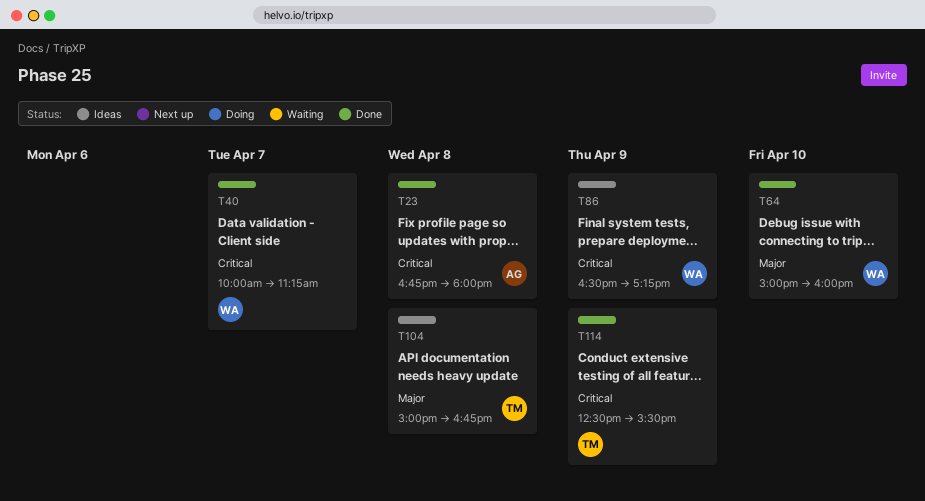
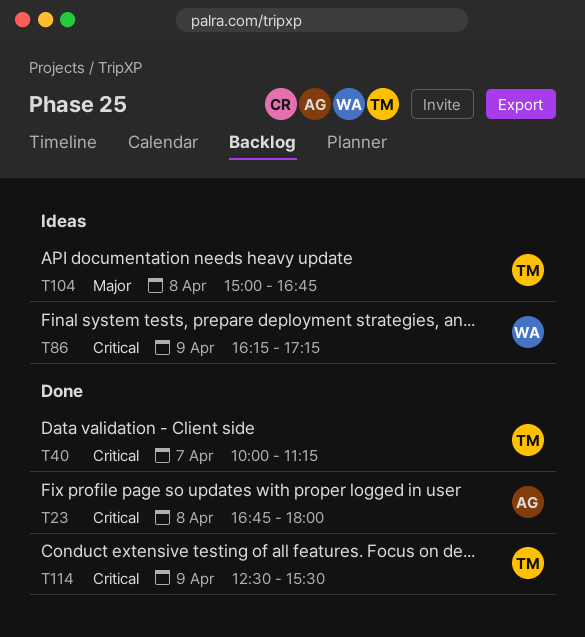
T40, owner: WA -> TM
T64: present -> none
T86, begins: 16:30 -> 16:15

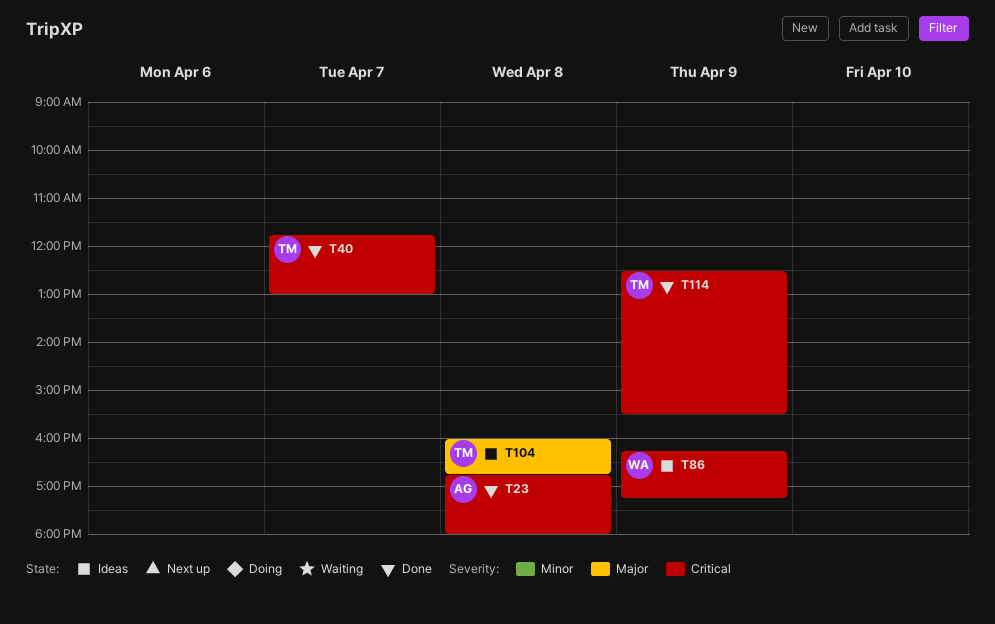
T40, begins: 10:00 -> 11:45
T40, ends: 11:15 -> 13:00
T104, begins: 15:00 -> 16:00

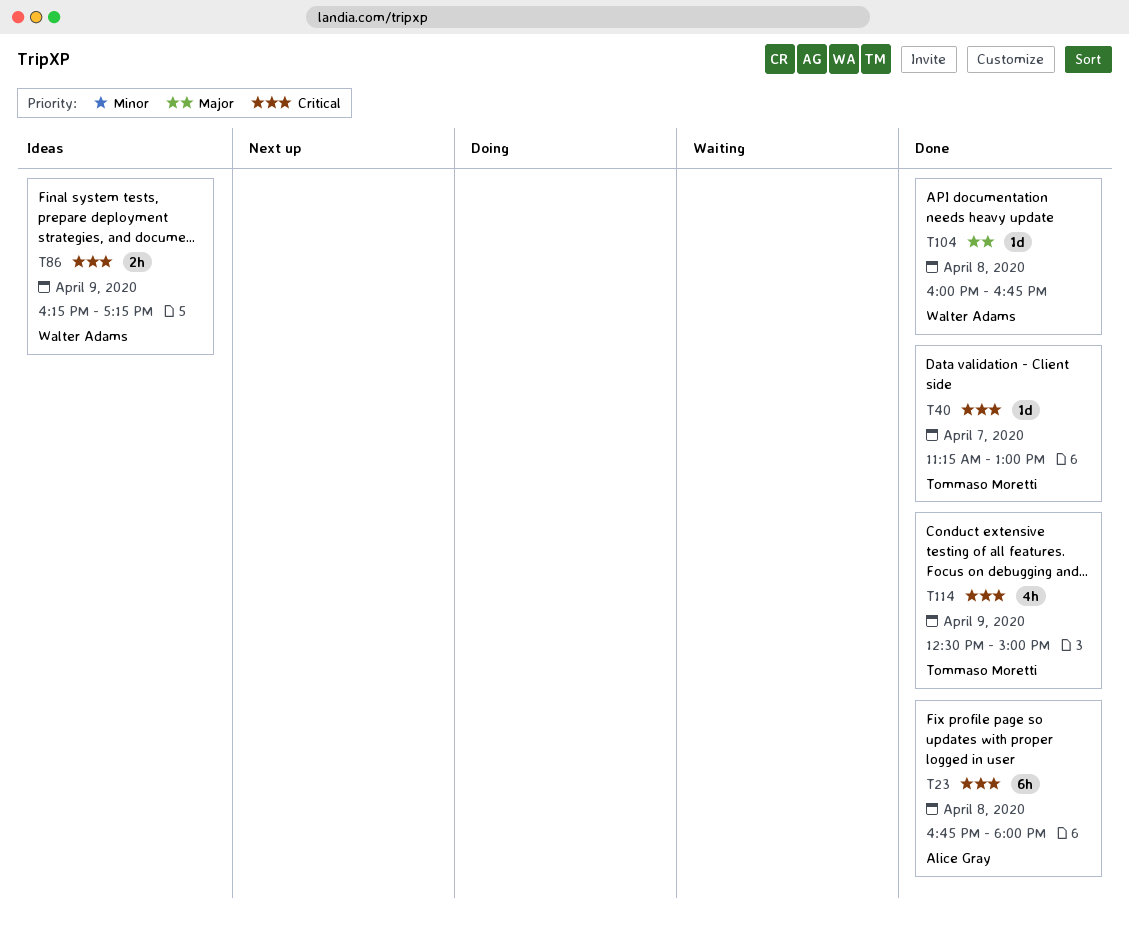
T40, begins: 11:45 -> 11:15
T104, status: Ideas -> Done
T104, owner: Tommaso Moretti -> Walter Adams
T114, ends: 15:30 -> 15:00

